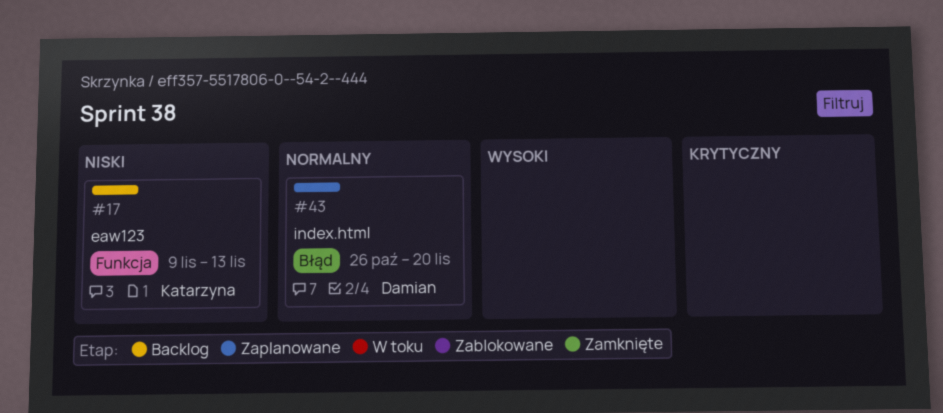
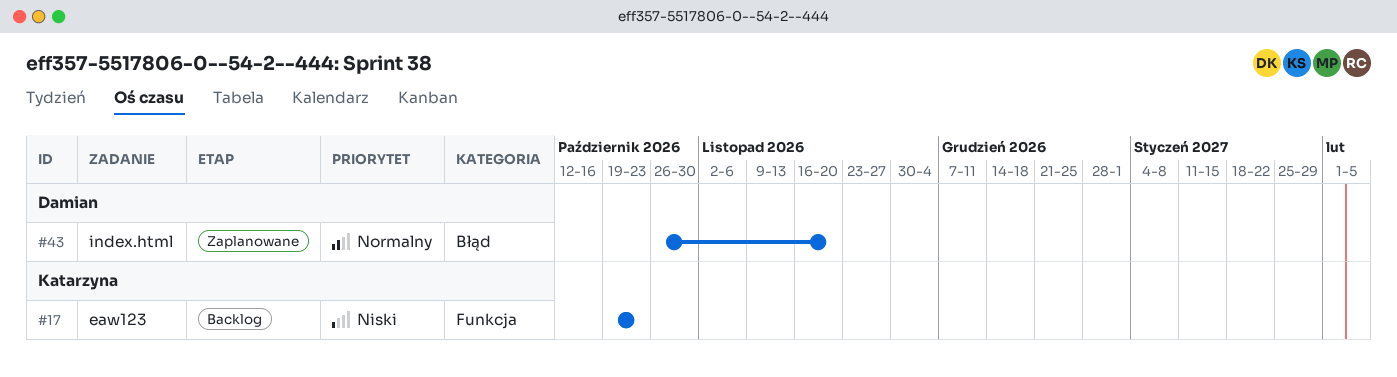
#17, start: Nov 9 -> Oct 19
#17, due: Nov 13 -> Oct 23

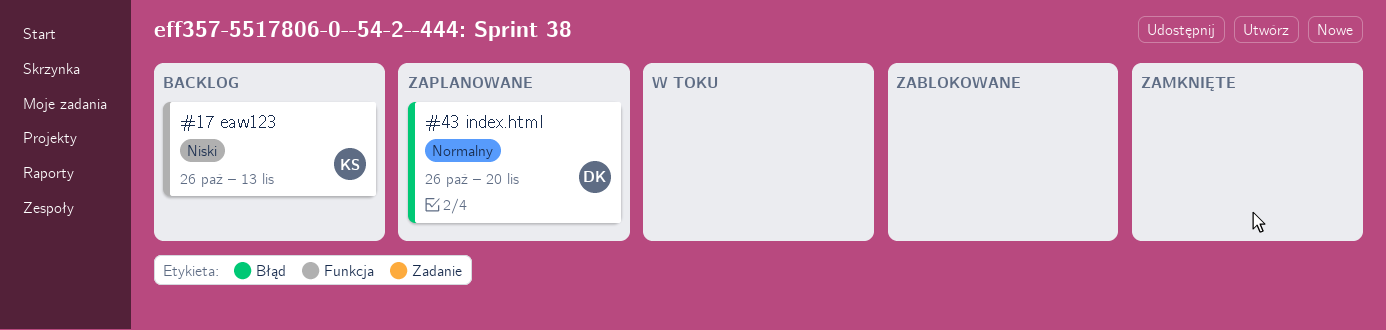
#17, start: Oct 19 -> Oct 26
#17, due: Oct 23 -> Nov 13

